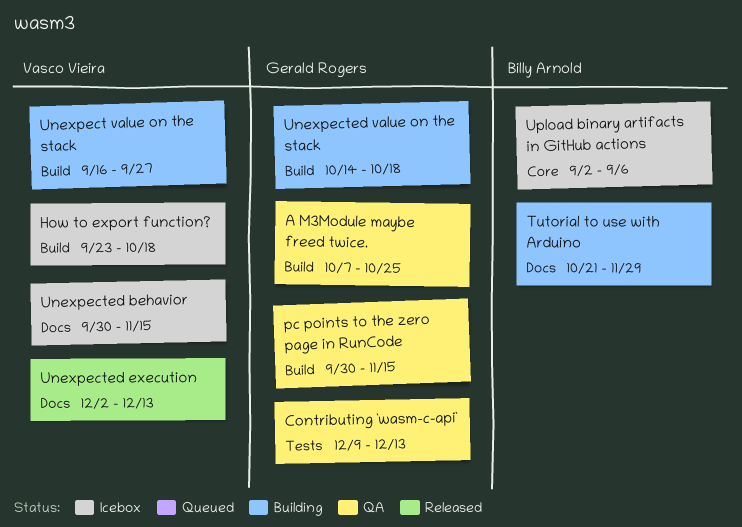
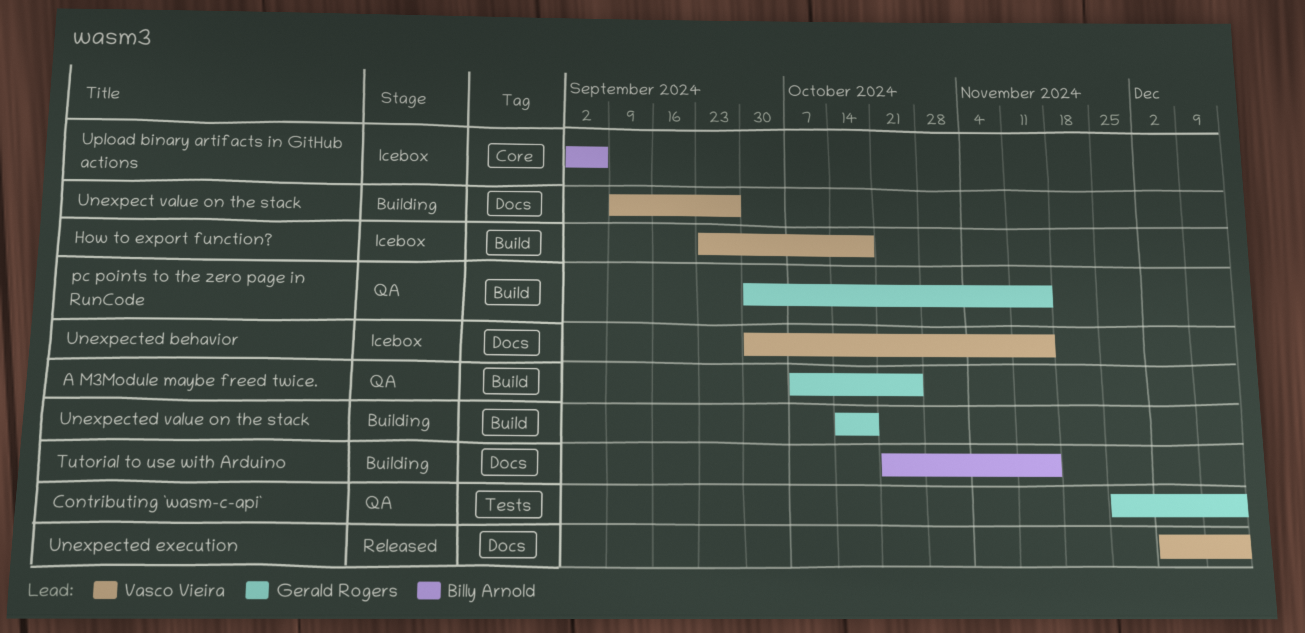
Contributing `wasm-c-api`, start: Dec 9 -> Nov 25
Tutorial to use with Arduino, due: Nov 29 -> Nov 15
Unexpect value on the stack, label: Build -> Docs
Unexpect value on the stack, start: Sep 16 -> Sep 9

